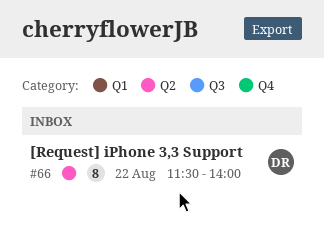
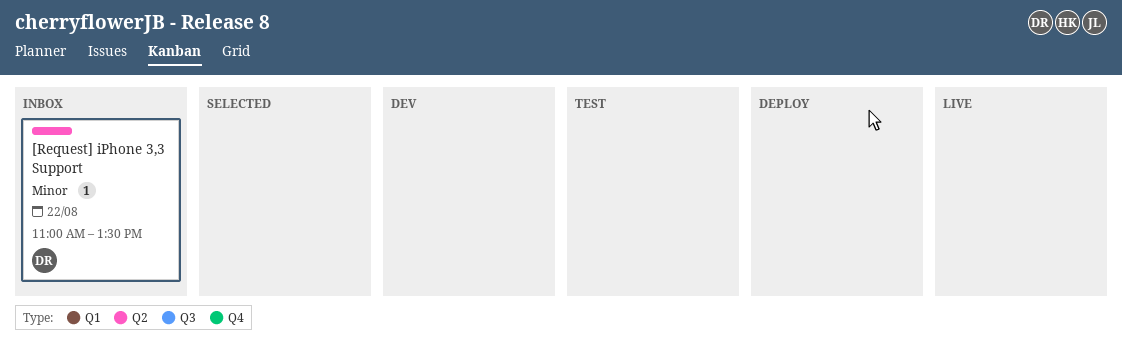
[Request] iPhone 3,3 Support, estimate: 8 -> 1
[Request] iPhone 3,3 Support, begins: 11:30 -> 11:00
[Request] iPhone 3,3 Support, ends: 14:00 -> 13:30

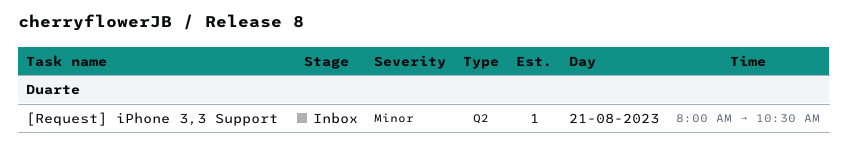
[Request] iPhone 3,3 Support, day: Aug 22 -> Aug 21
[Request] iPhone 3,3 Support, begins: 11:00 -> 08:00
[Request] iPhone 3,3 Support, ends: 13:30 -> 10:30

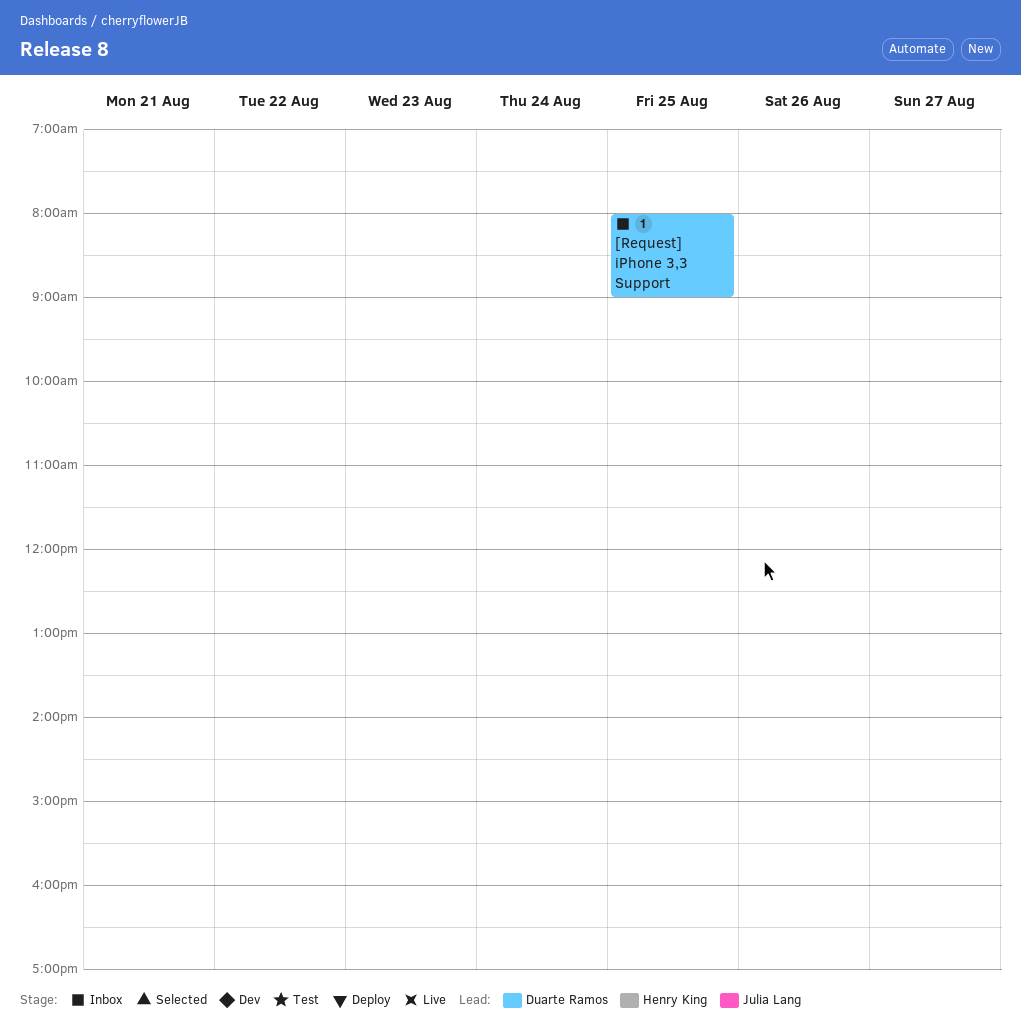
[Request] iPhone 3,3 Support, day: Aug 21 -> Aug 25
[Request] iPhone 3,3 Support, ends: 10:30 -> 09:00

